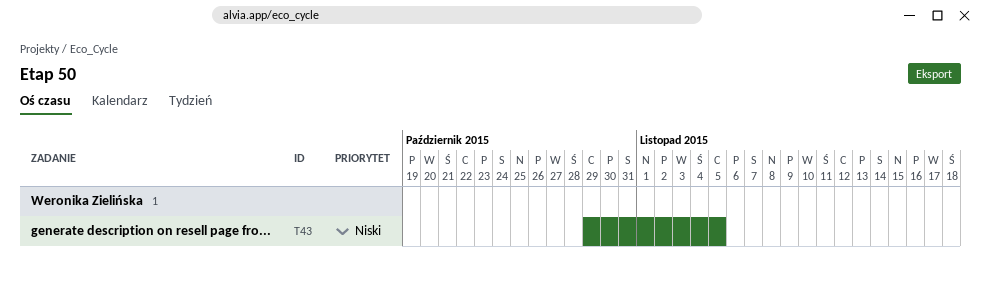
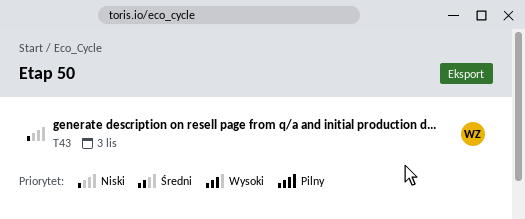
T43, due: Nov 5 -> Nov 3

